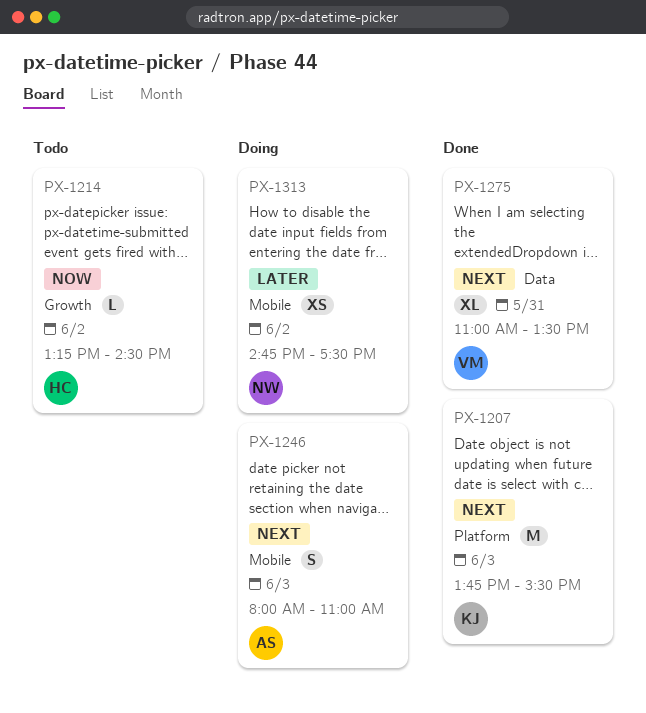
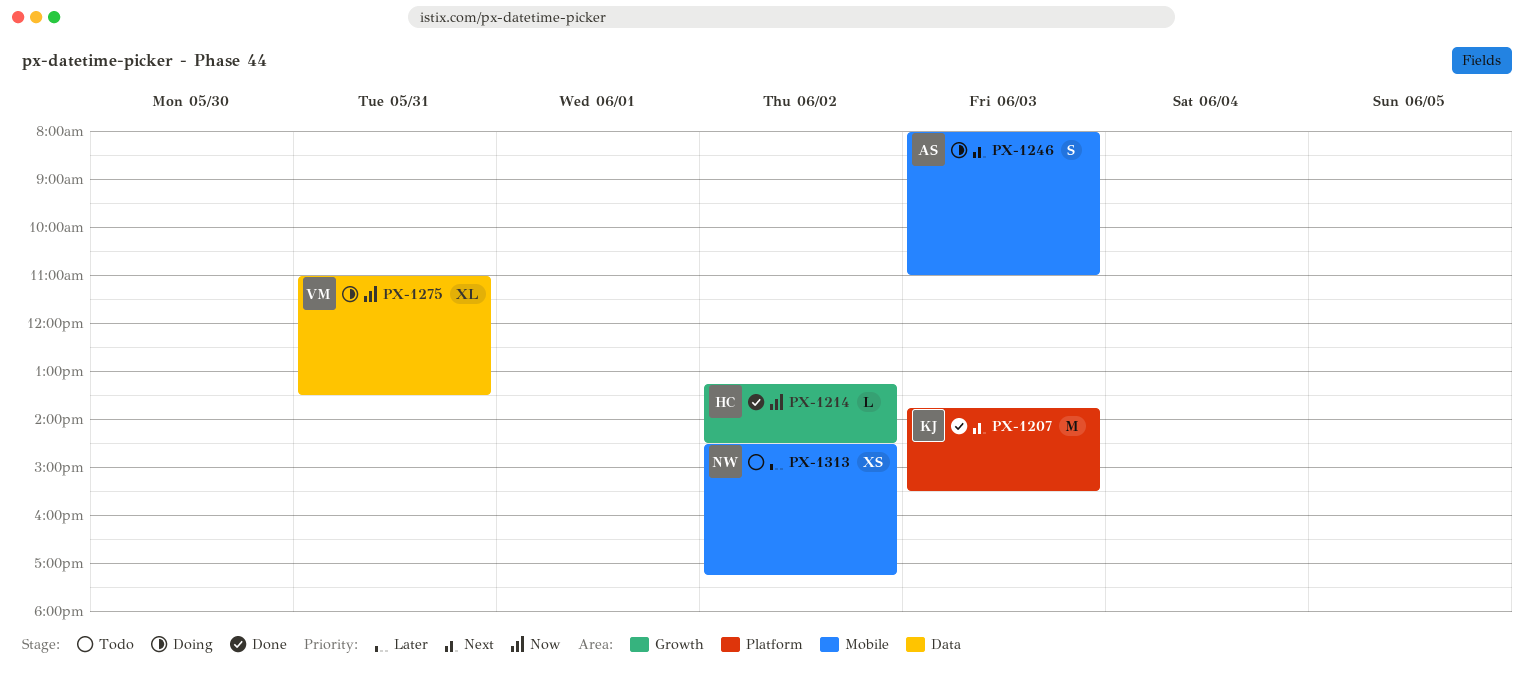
PX-1214, status: Todo -> Done
PX-1275, status: Done -> Doing
PX-1275, priority: Next -> Now
PX-1313, status: Doing -> Todo
PX-1313, begins: 14:45 -> 14:30
PX-1313, ends: 17:30 -> 17:15

